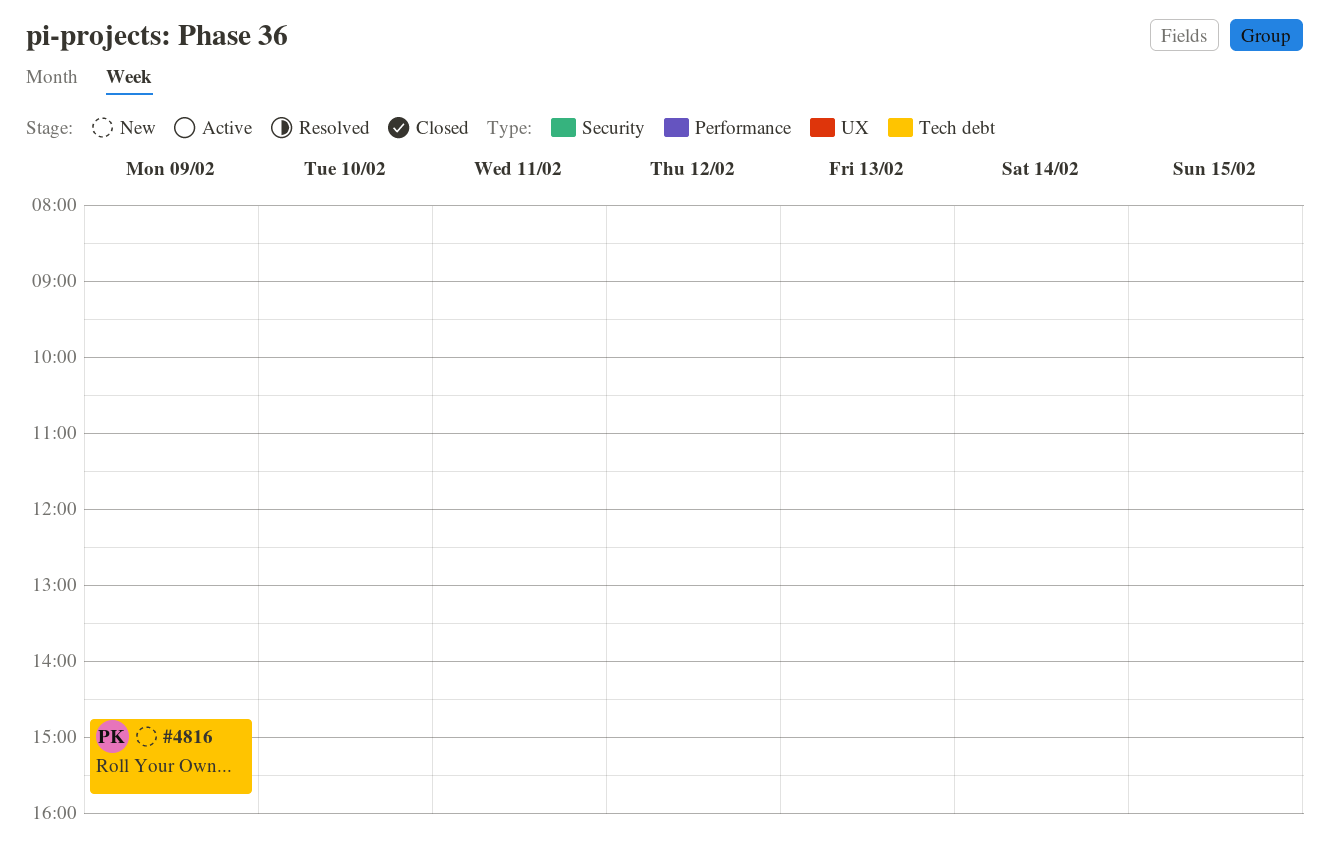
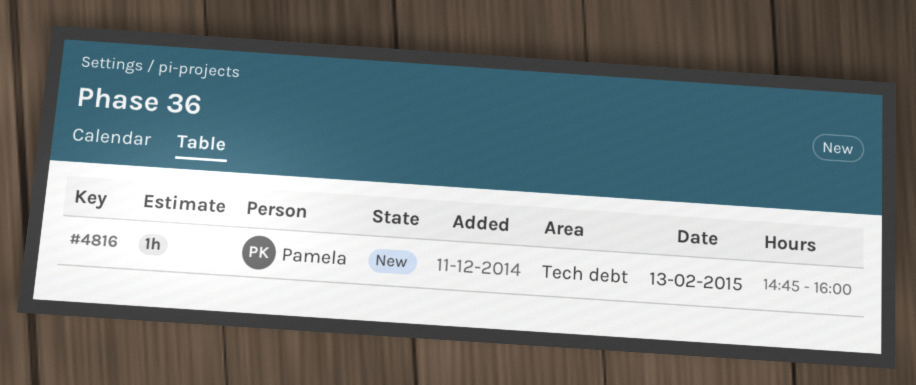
#4816, day: Feb 9 -> Feb 13
#4816, ends: 15:45 -> 16:00

